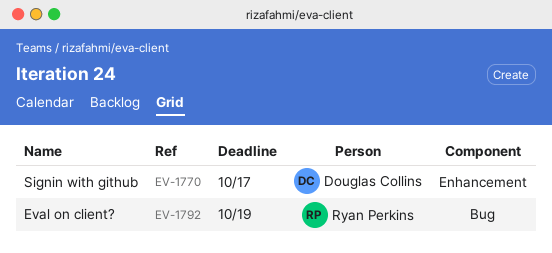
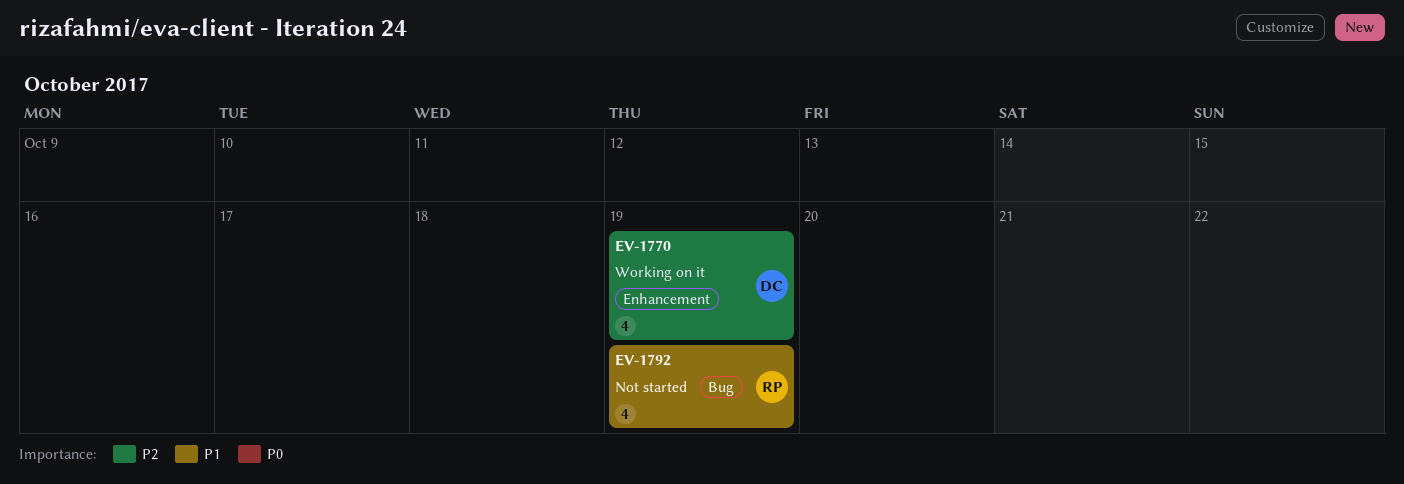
EV-1770, due: Oct 17 -> Oct 19

